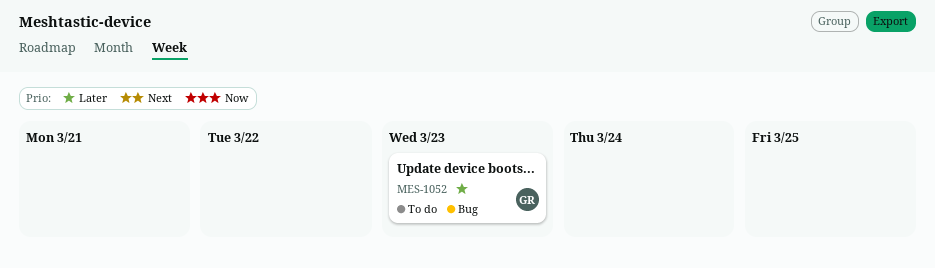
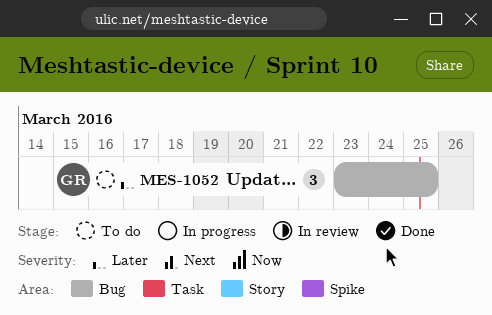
MES-1052, due: Mar 23 -> Mar 25

